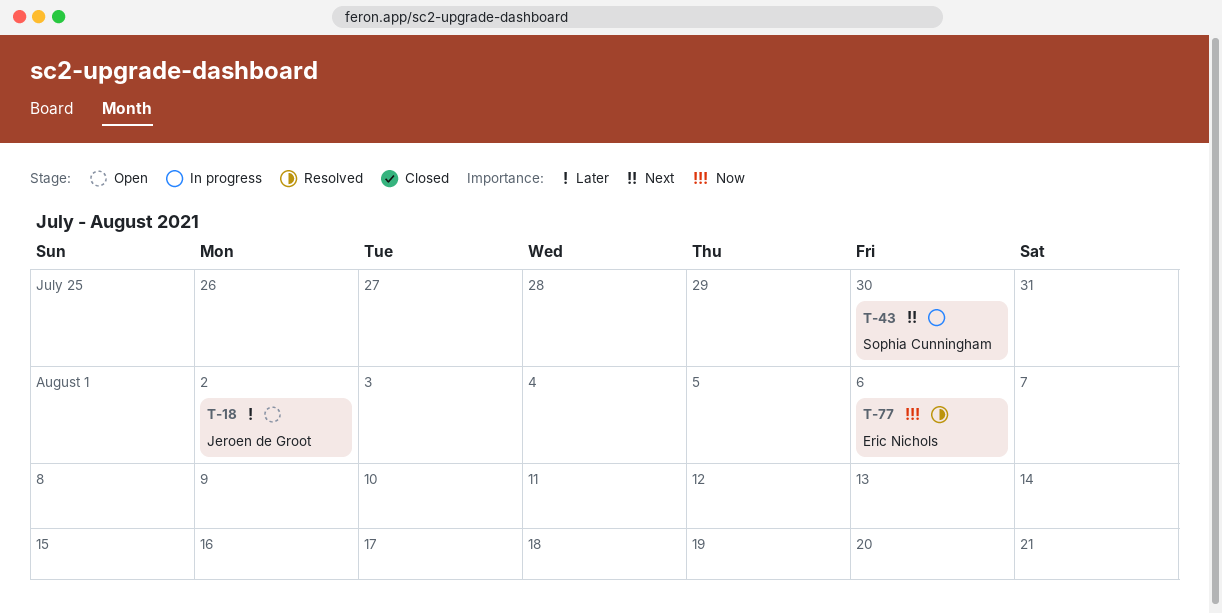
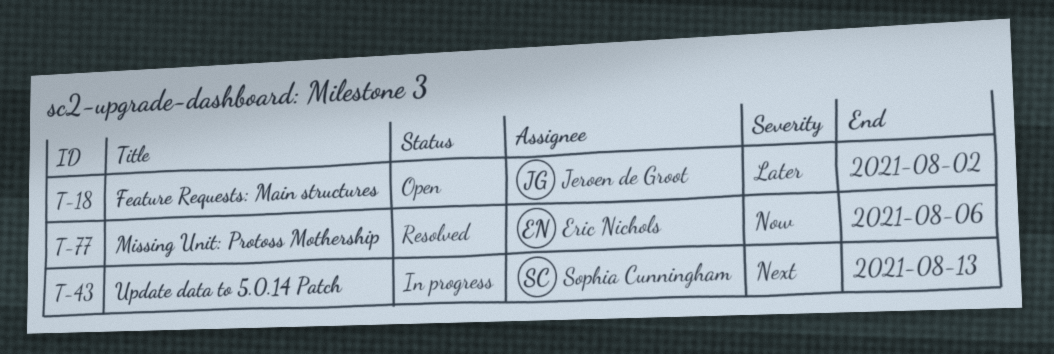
T-43, due: Jul 30 -> Aug 13

